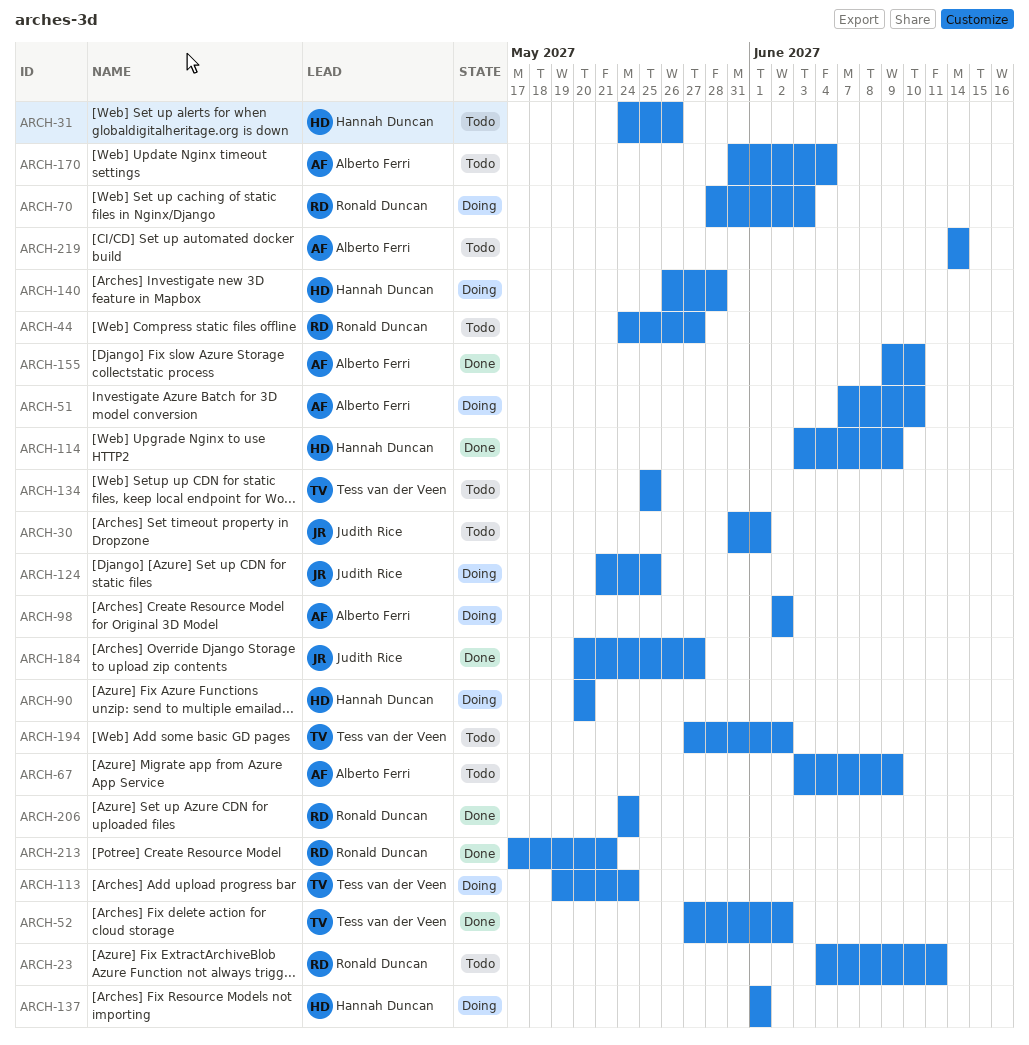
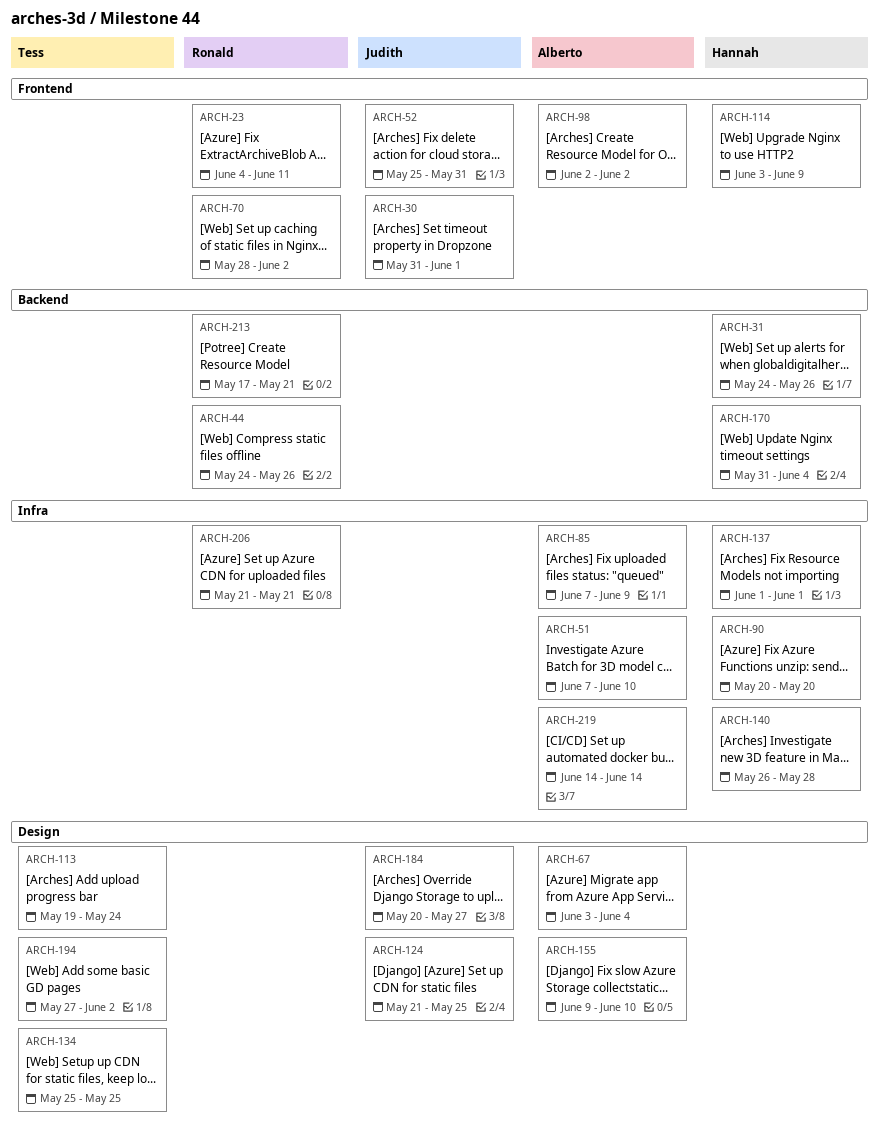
ARCH-44, due: May 27 -> May 26
ARCH-52, owner: Tess van der Veen -> Judith Rice
ARCH-52, start: May 27 -> May 25
ARCH-52, due: Jun 2 -> May 31
ARCH-67, due: Jun 9 -> Jun 4
ARCH-70, due: Jun 3 -> Jun 2
ARCH-85: none -> present
ARCH-170, owner: Alberto Ferri -> Hannah Duncan
ARCH-206, start: May 24 -> May 21
ARCH-206, due: May 24 -> May 21

